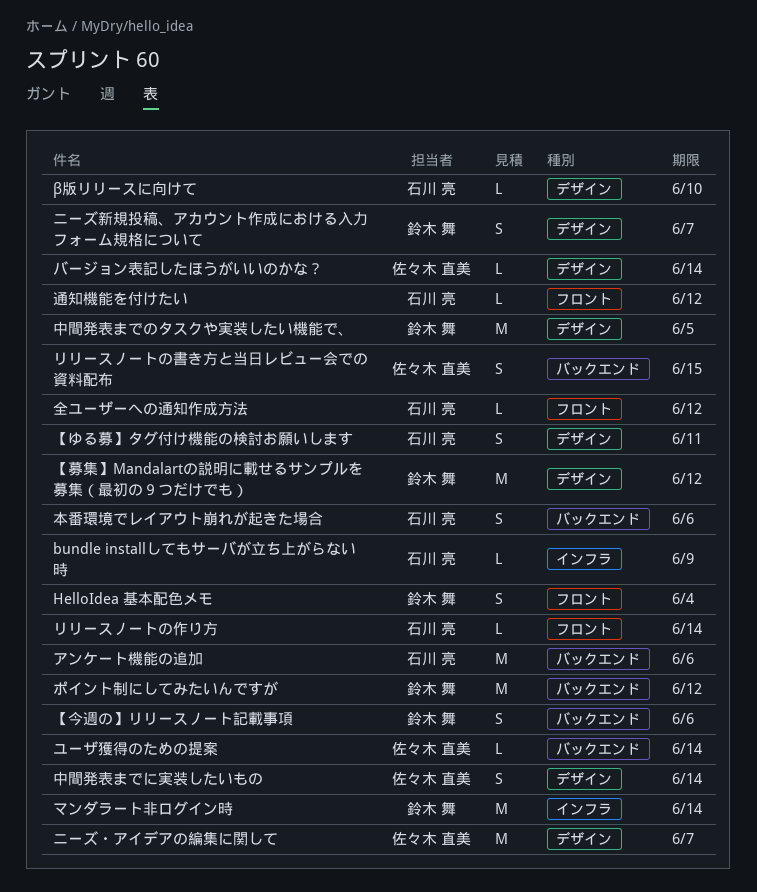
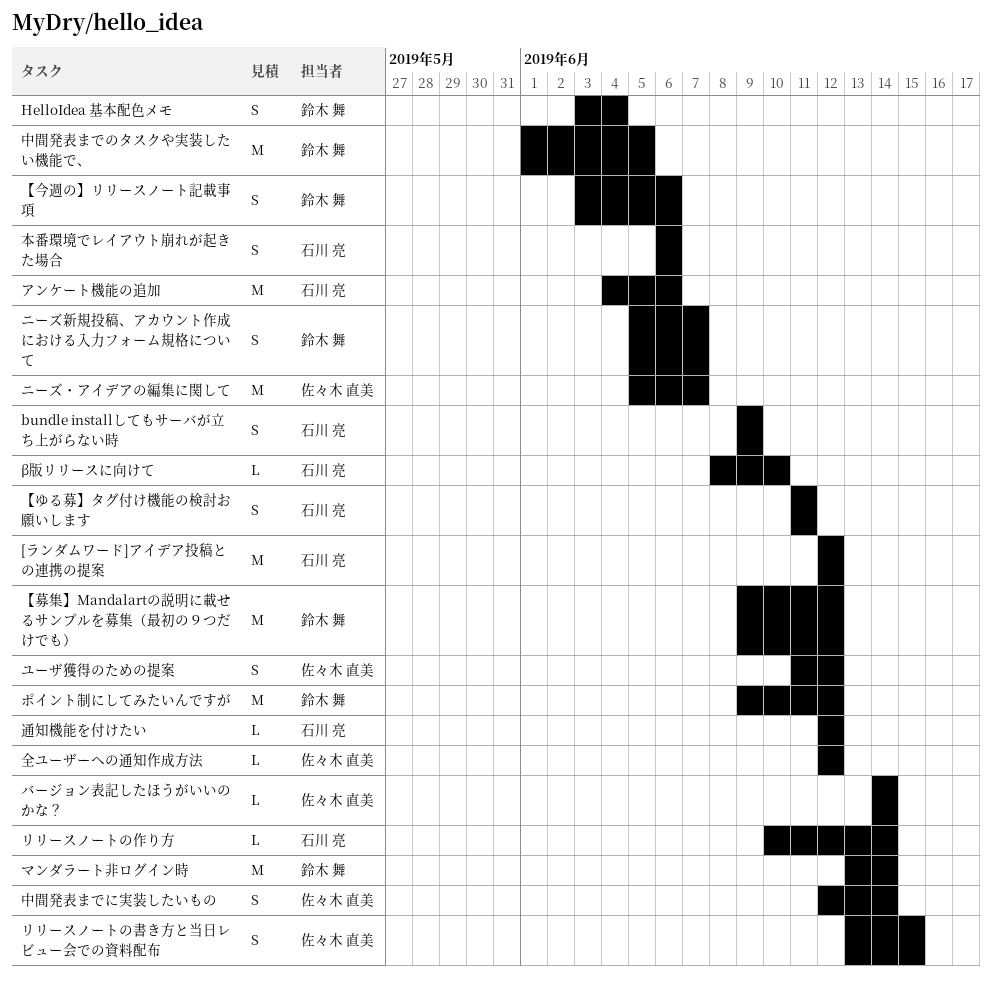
[ランダムワード]アイデア投稿との連携の提案: none -> present
bundle installしてもサーバが立ち上がらない時, estimate: L -> S
ユーザ獲得のための提案, estimate: L -> S
ユーザ獲得のための提案, due: Jun 14 -> Jun 12
全ユーザーへの通知作成方法, owner: 石川 亮 -> 佐々木 直美

